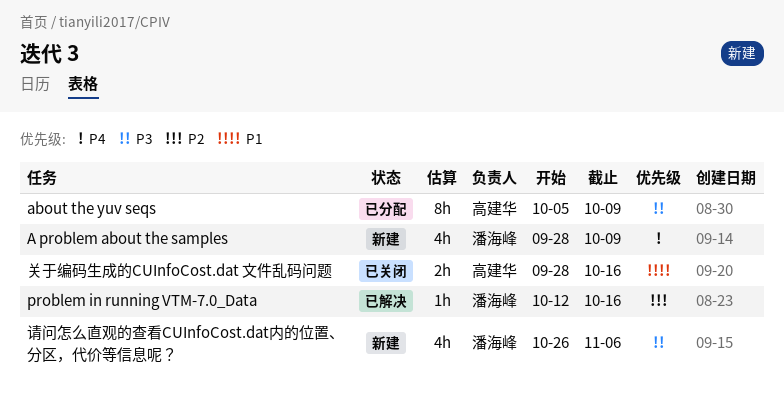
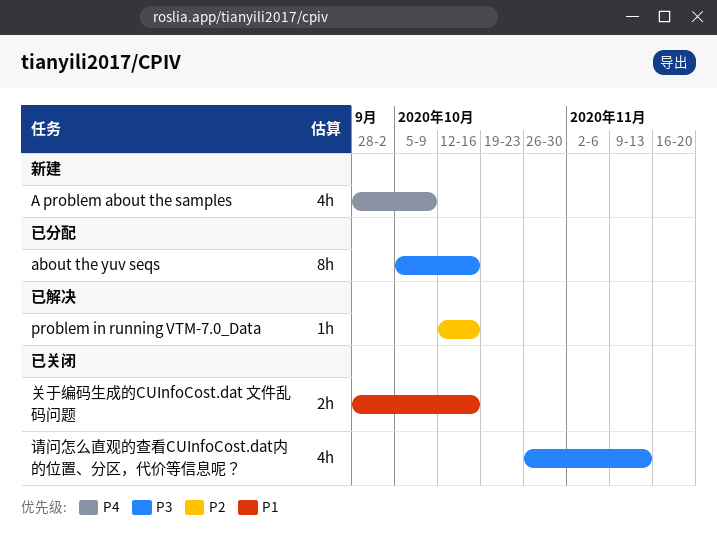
about the yuv seqs, due: Oct 9 -> Oct 16
请问怎么直观的查看CUInfoCost.dat内的位置、分区，代价等信息呢？, status: 新建 -> 已关闭
请问怎么直观的查看CUInfoCost.dat内的位置、分区，代价等信息呢？, due: Nov 6 -> Nov 13

